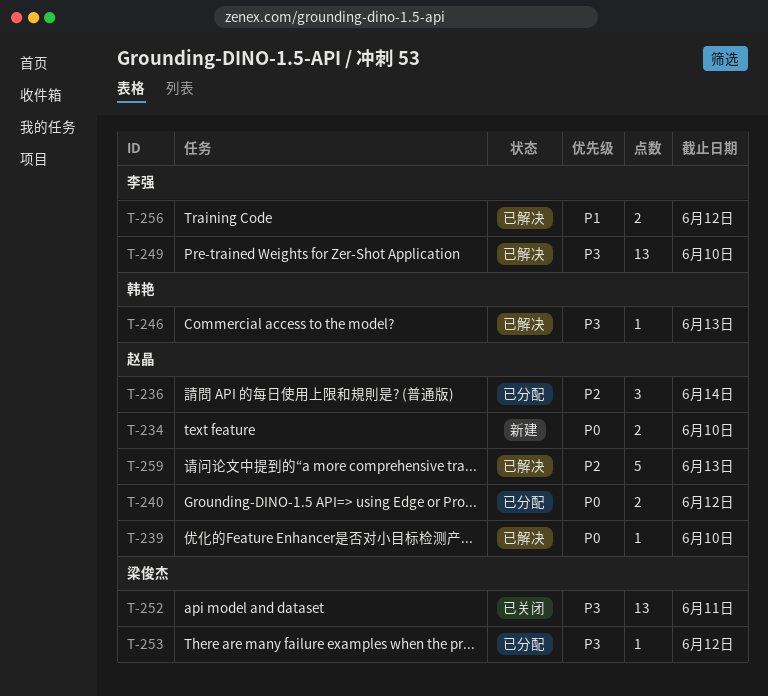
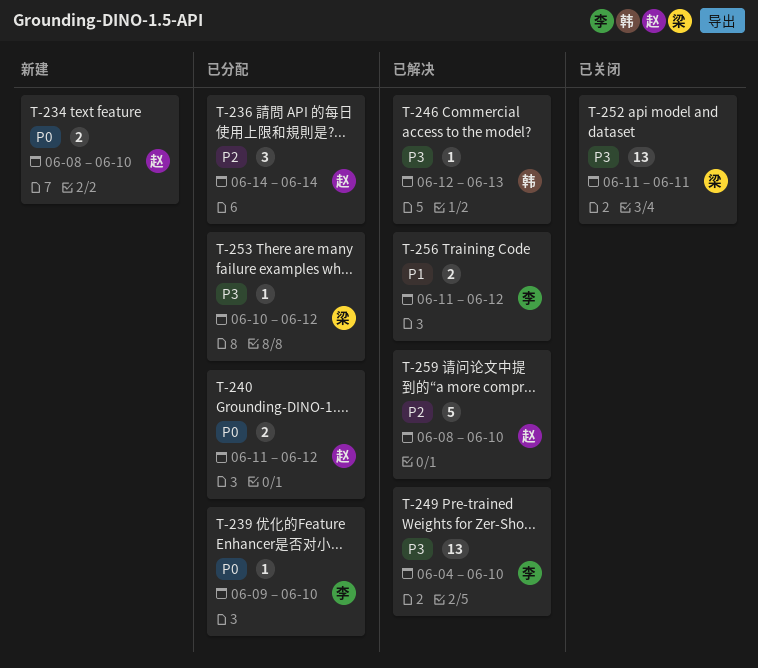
T-239, status: 已解决 -> 已分配
T-239, owner: 赵晶 -> 李强
T-259, due: Jun 13 -> Jun 10

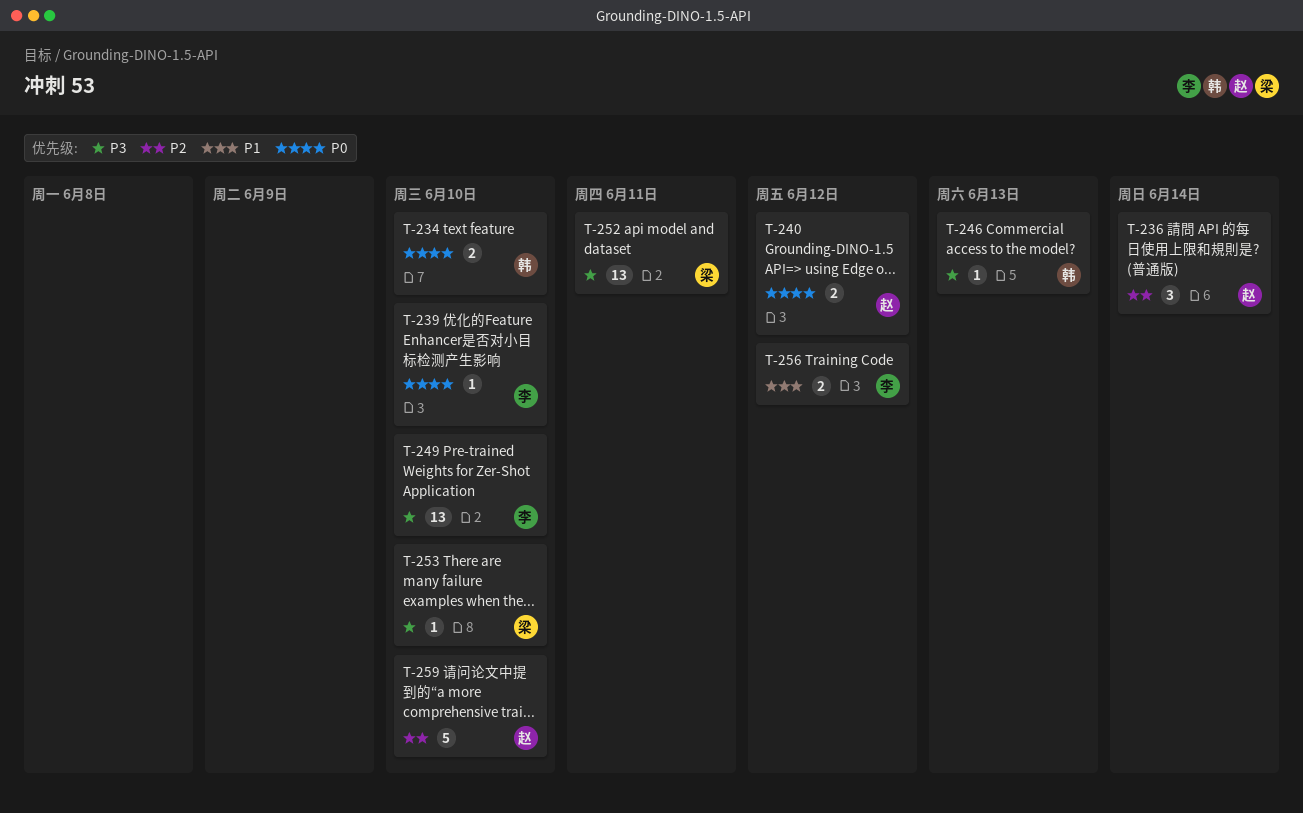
T-234, owner: 赵 -> 韩
T-253, due: Jun 12 -> Jun 10

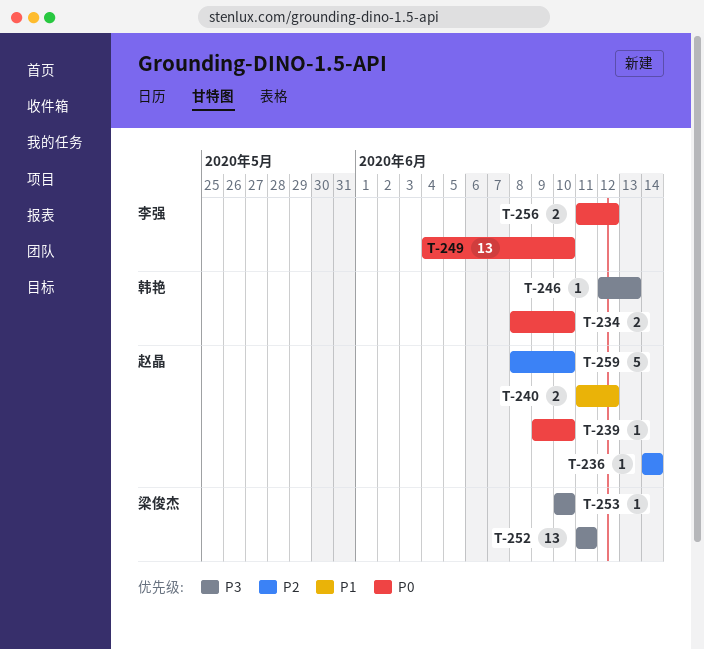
T-236, estimate: 3 -> 1
T-239, owner: 李强 -> 赵晶
T-240, priority: P0 -> P1
T-249, priority: P3 -> P0
T-256, priority: P1 -> P0

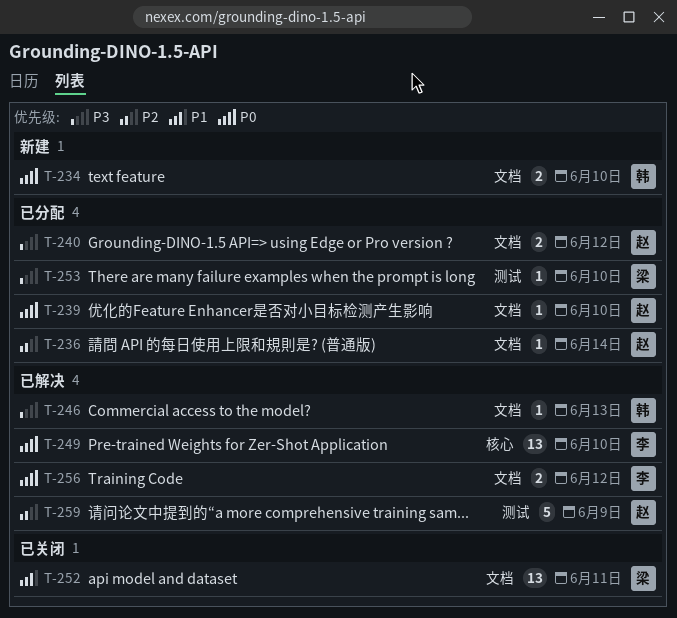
T-240, priority: P1 -> P3
T-252, priority: P3 -> P1
T-259, due: Jun 10 -> Jun 9

